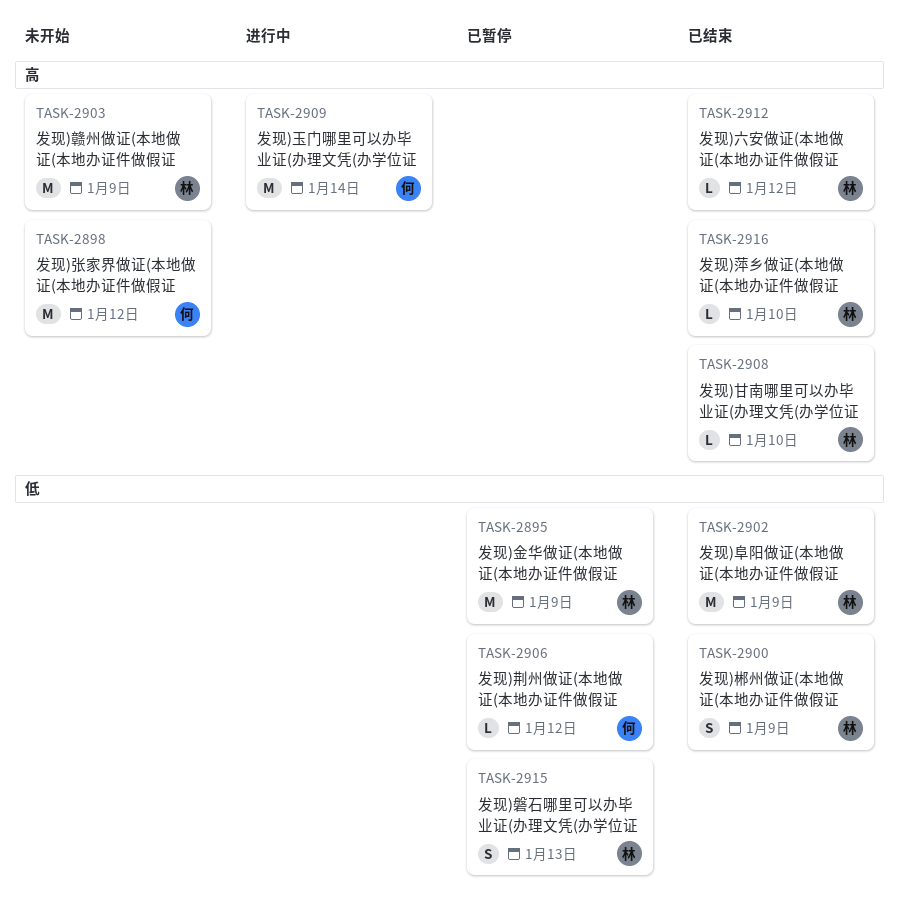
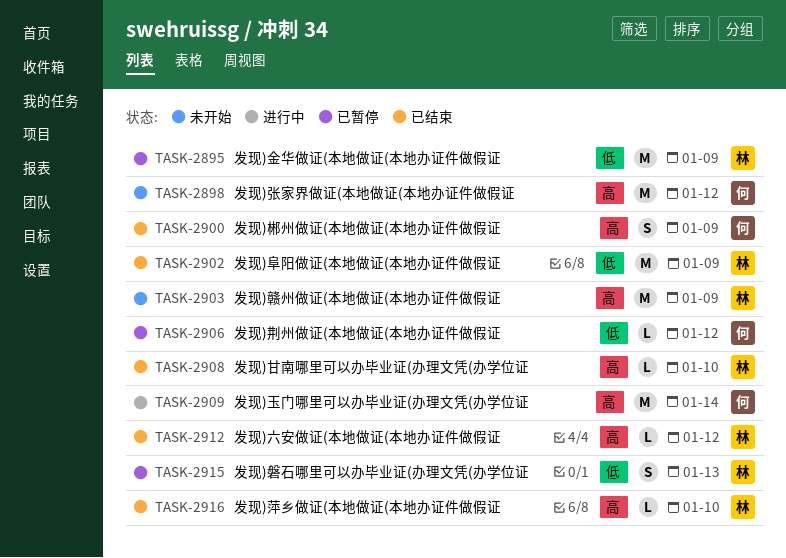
TASK-2900, owner: 林 -> 何
TASK-2900, priority: 低 -> 高

